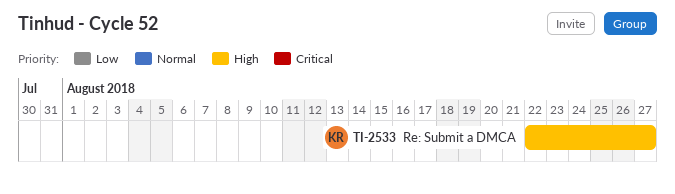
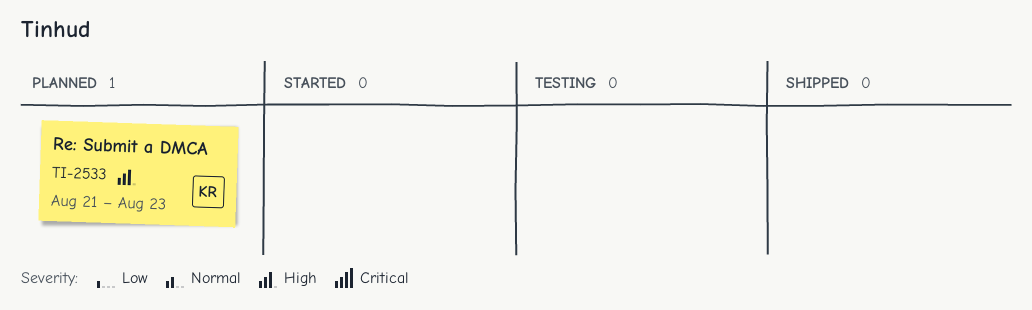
TI-2533, start: Aug 22 -> Aug 21
TI-2533, due: Aug 27 -> Aug 23

